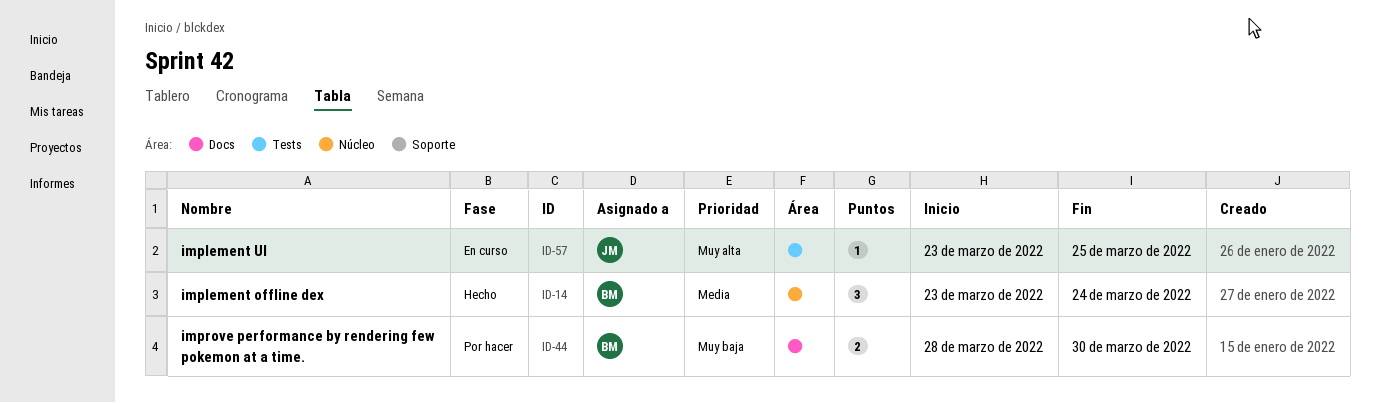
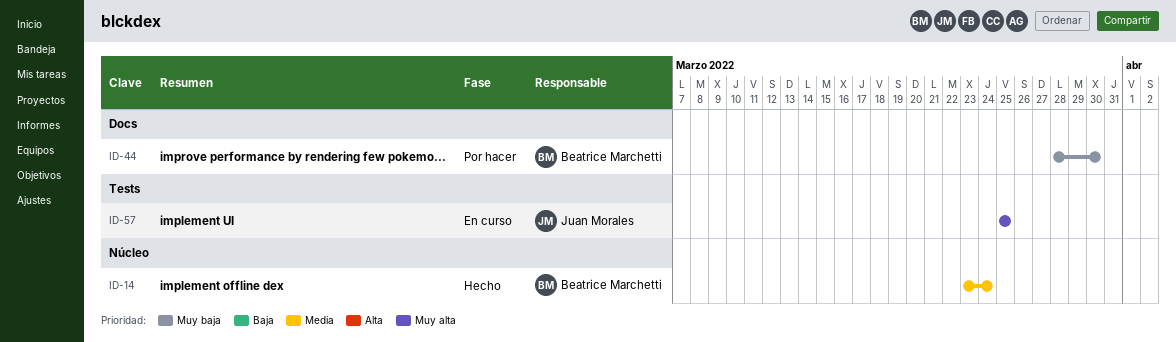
ID-57, start: Mar 23 -> Mar 25

